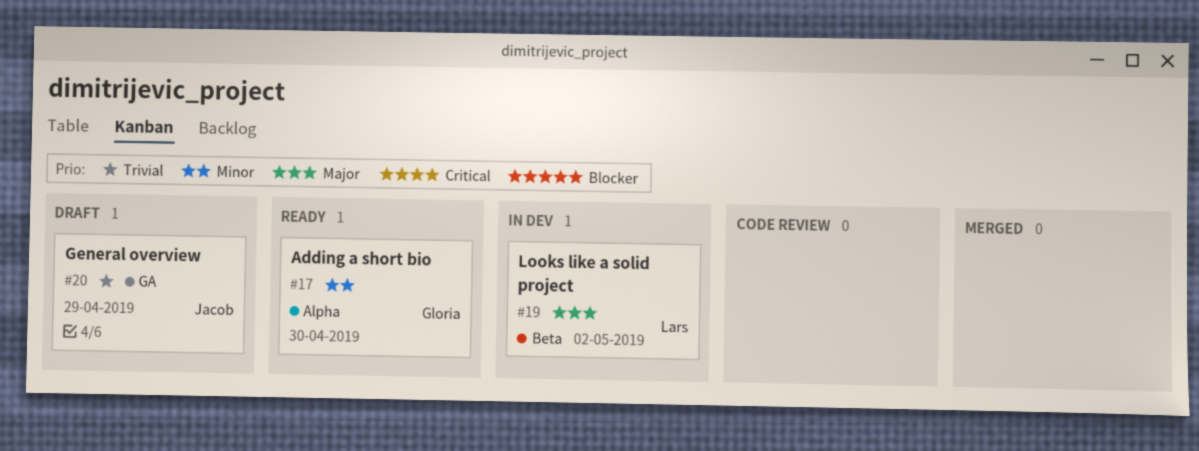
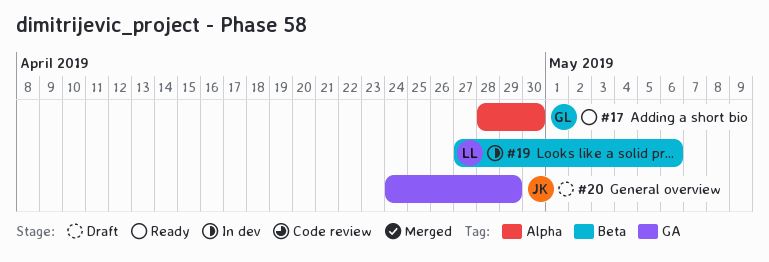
#19, due: May 2 -> May 6

